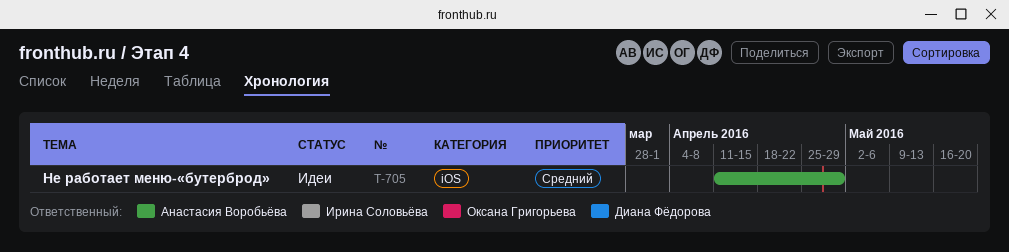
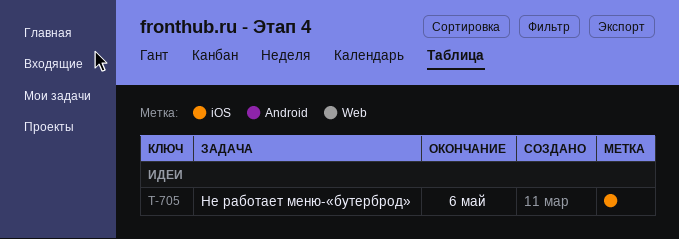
T-705, due: Apr 29 -> May 6

